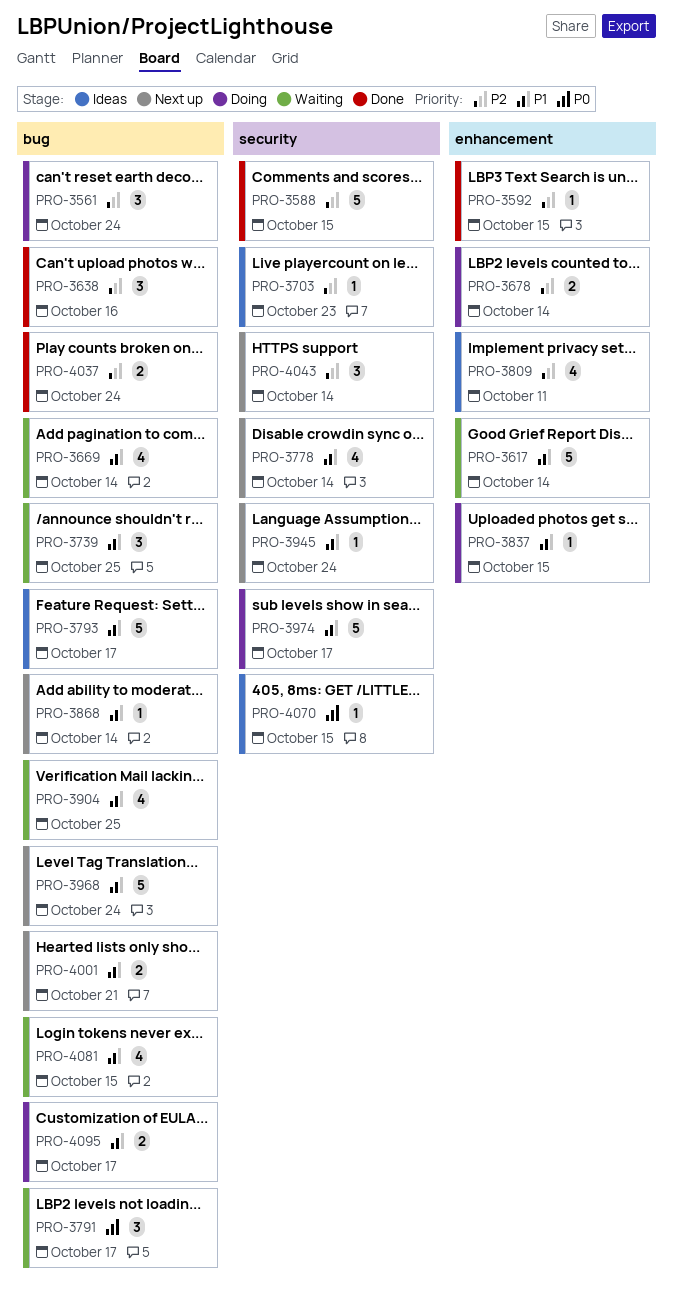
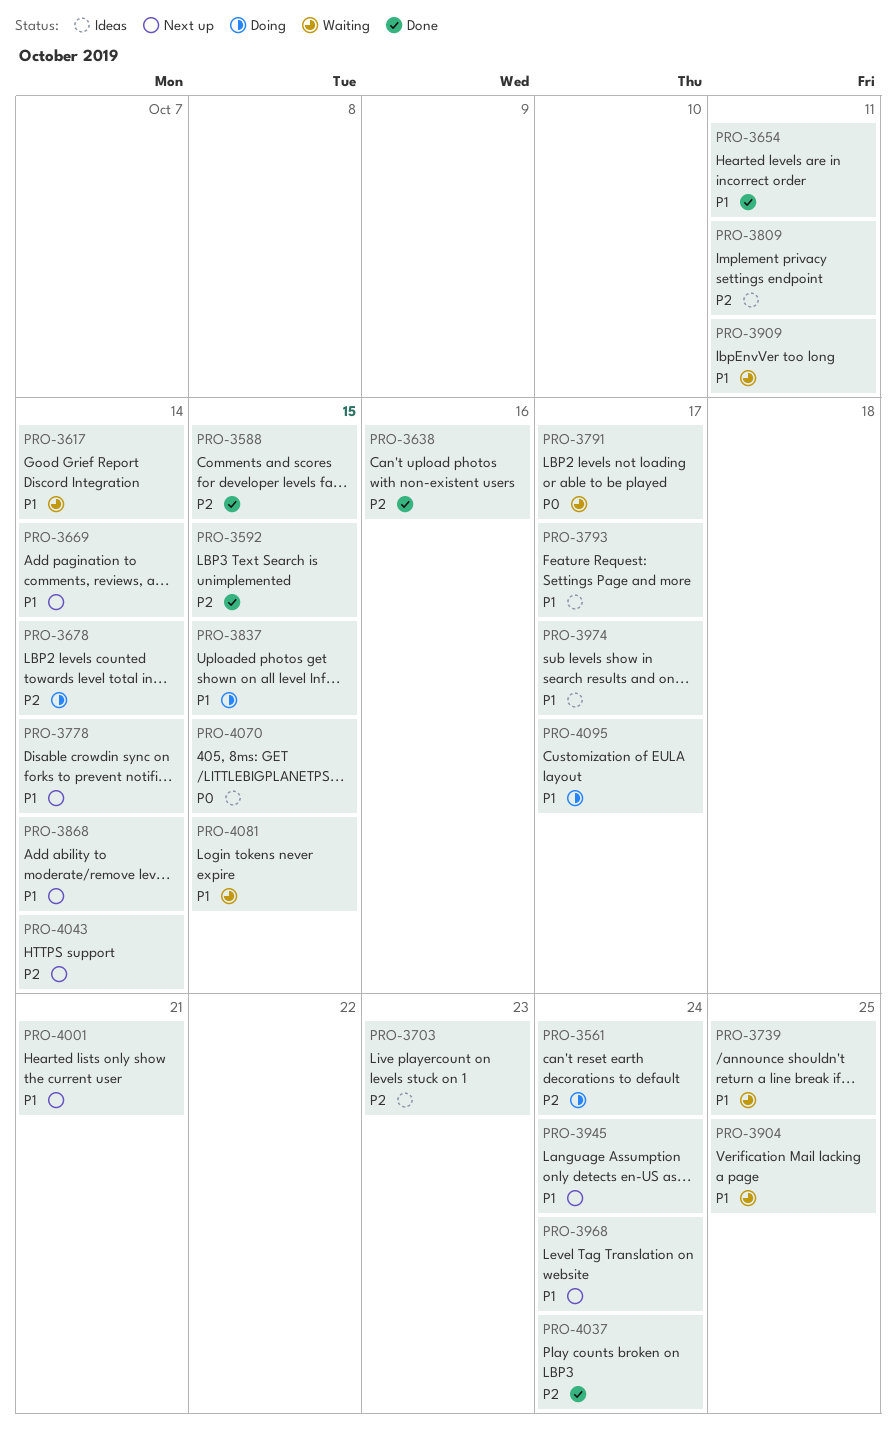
PRO-3654: none -> present
PRO-3669, status: Waiting -> Next up
PRO-3909: none -> present
PRO-3974, status: Doing -> Ideas

